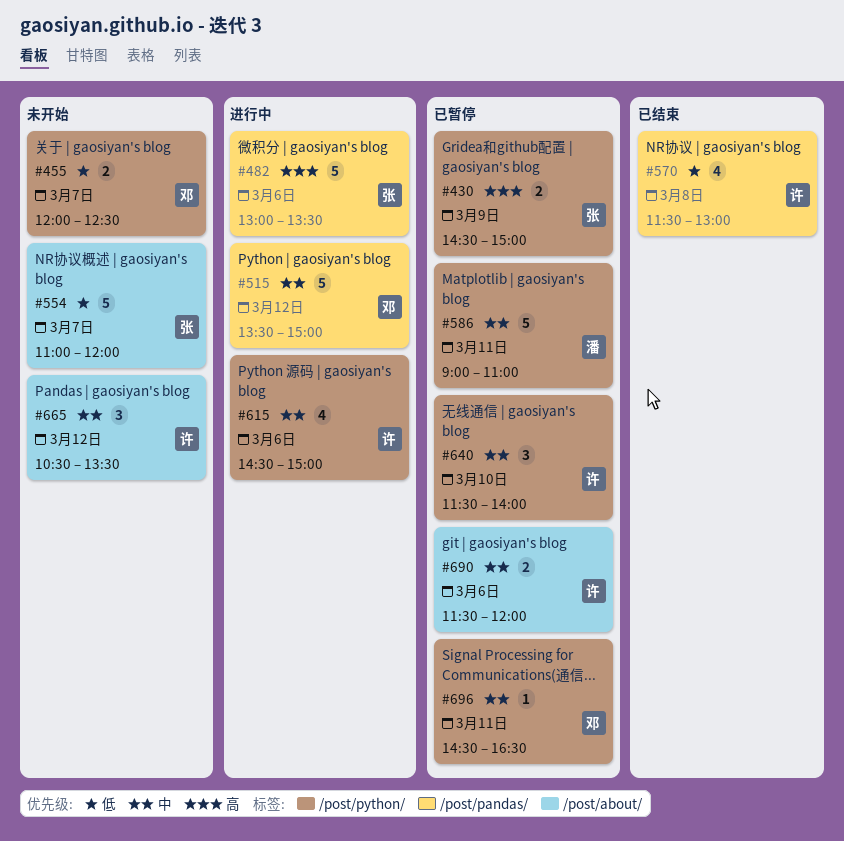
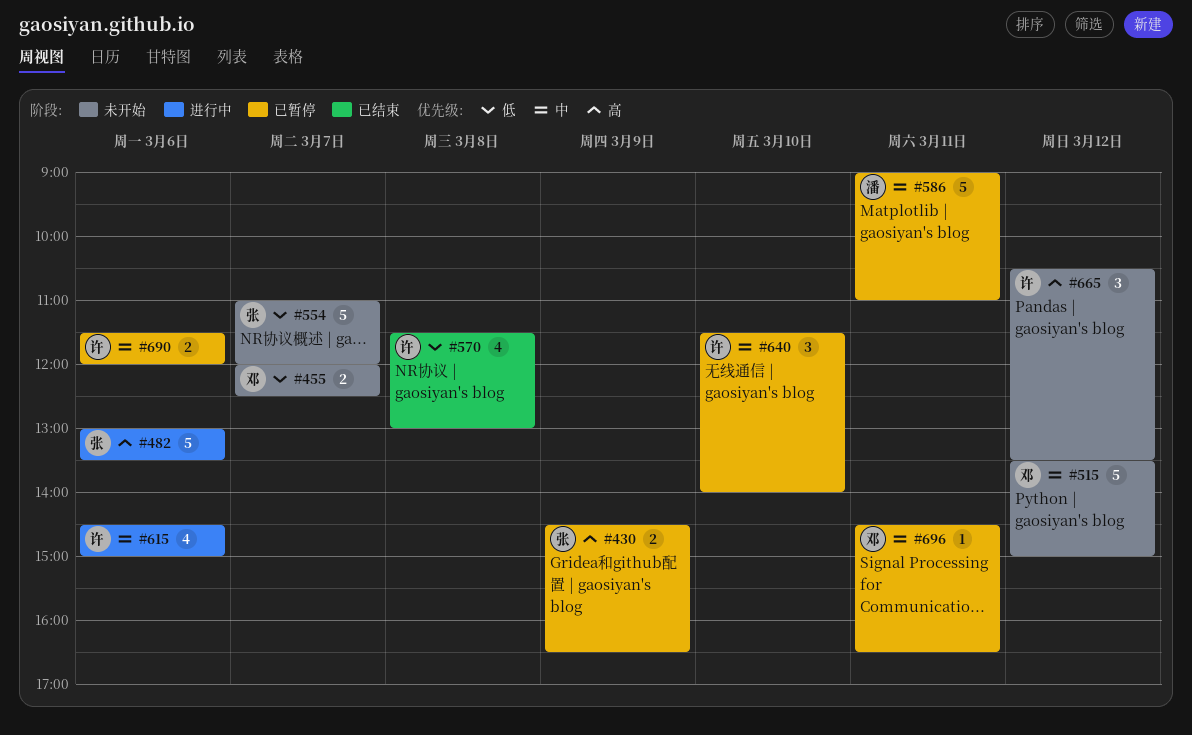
#430, ends: 15:00 -> 16:30
#515, status: 进行中 -> 未开始
#665, priority: 中 -> 高

